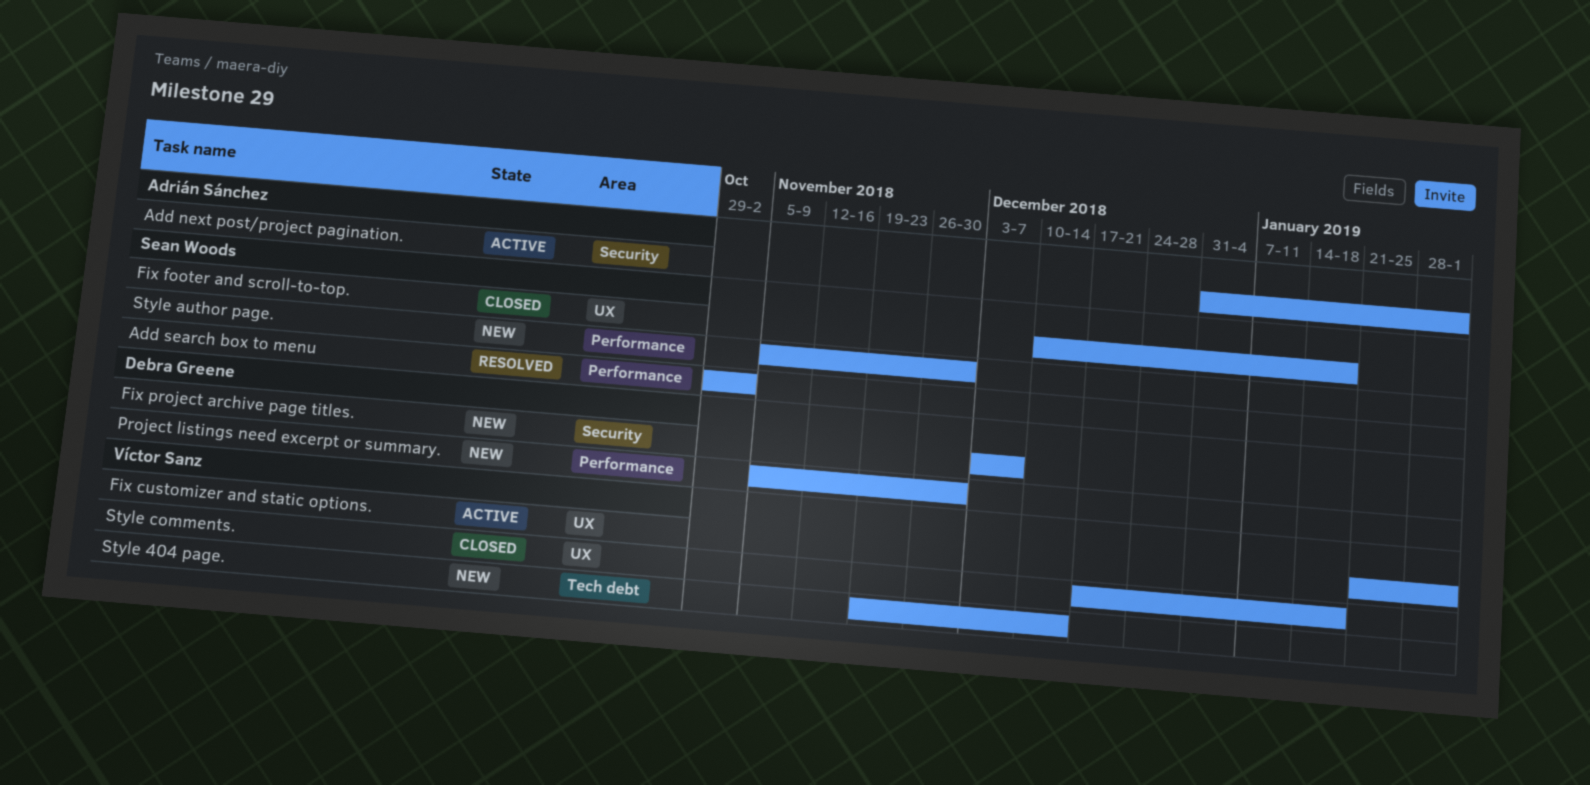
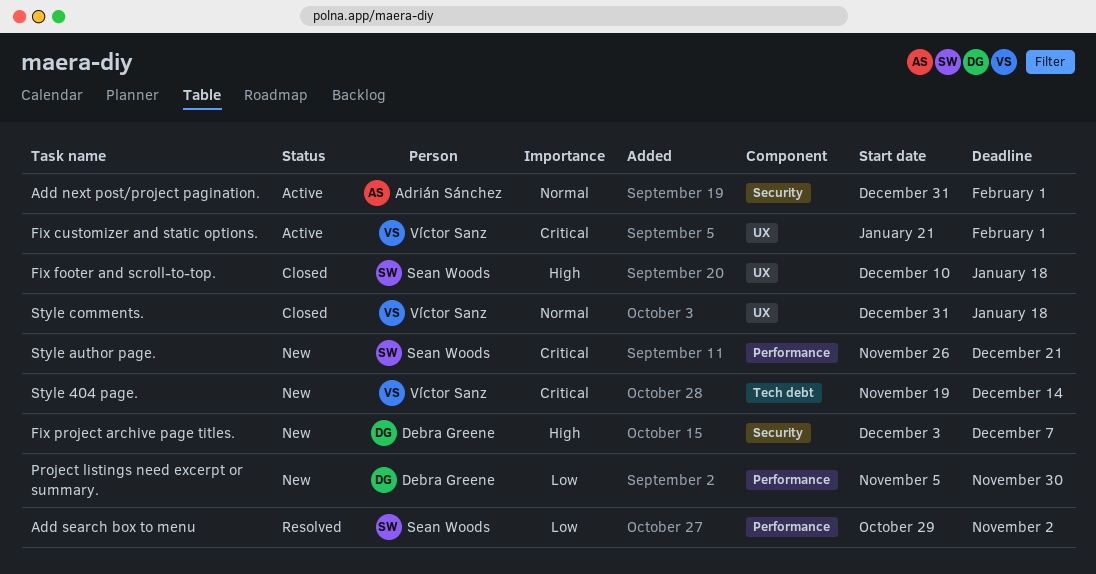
Style author page., start: Nov 5 -> Nov 26
Style author page., due: Nov 30 -> Dec 21
Style comments., start: Dec 17 -> Dec 31

